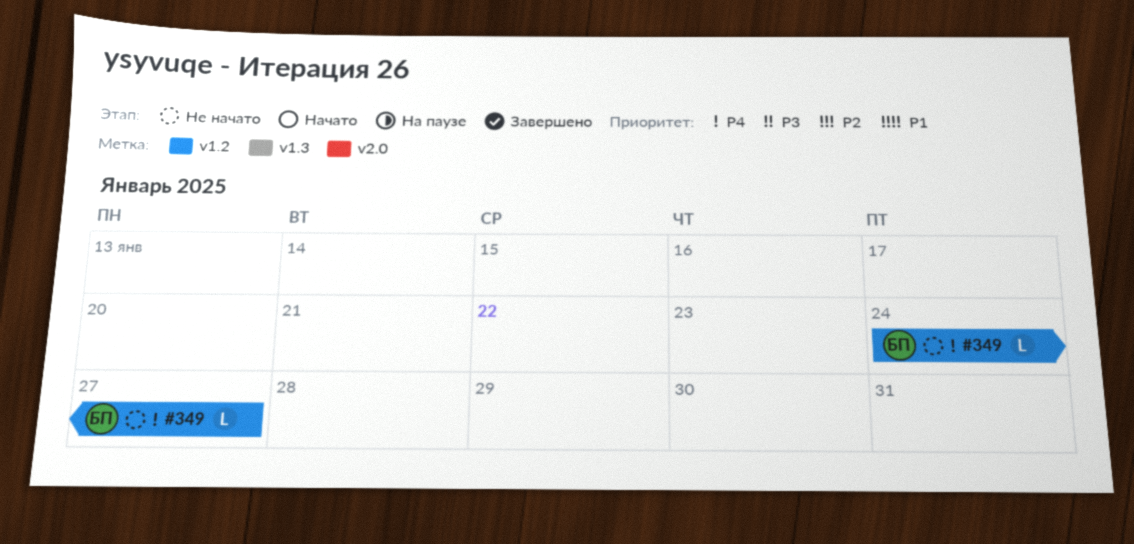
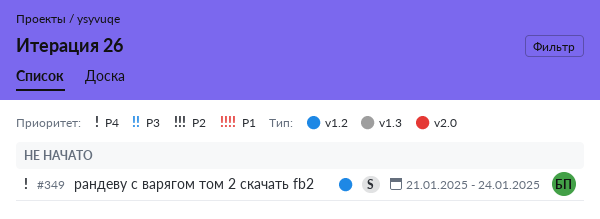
#349, estimate: L -> S
#349, start: Jan 24 -> Jan 21
#349, due: Jan 27 -> Jan 24

